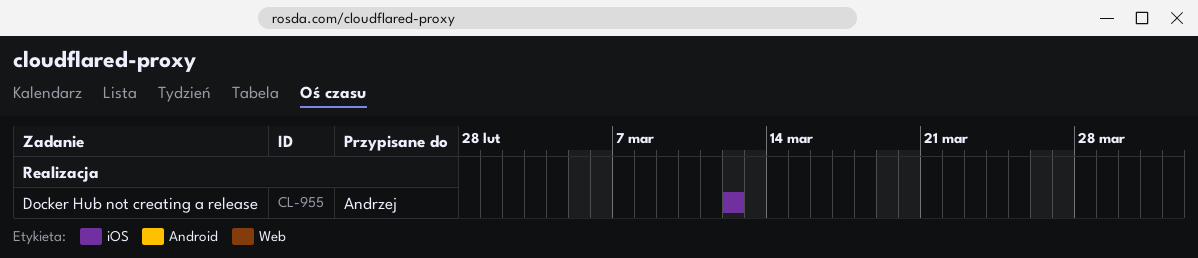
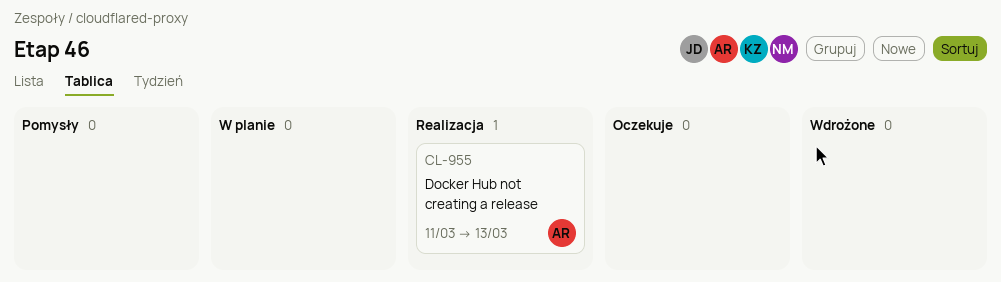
CL-955, start: Mar 12 -> Mar 11
CL-955, due: Mar 12 -> Mar 13

